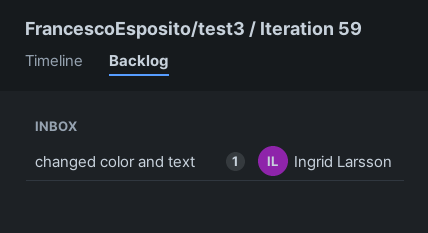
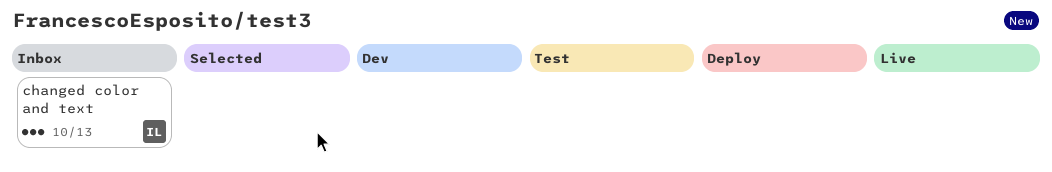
changed color and text, estimate: 1 -> 3

